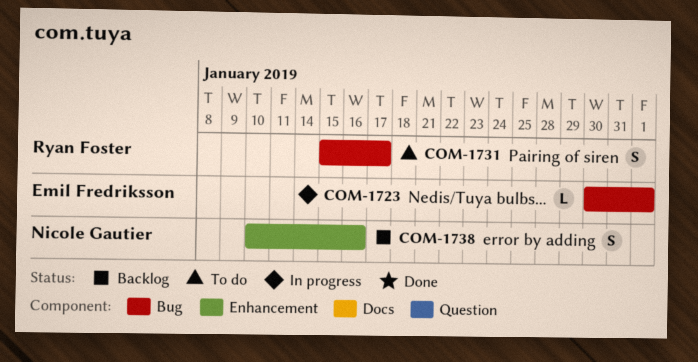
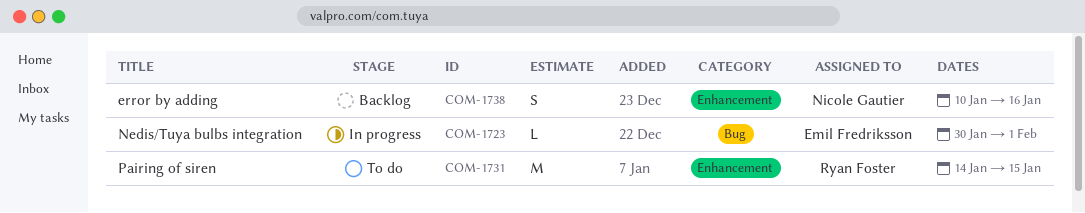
COM-1731, label: Bug -> Enhancement
COM-1731, estimate: S -> M
COM-1731, start: Jan 15 -> Jan 14
COM-1731, due: Jan 17 -> Jan 15

